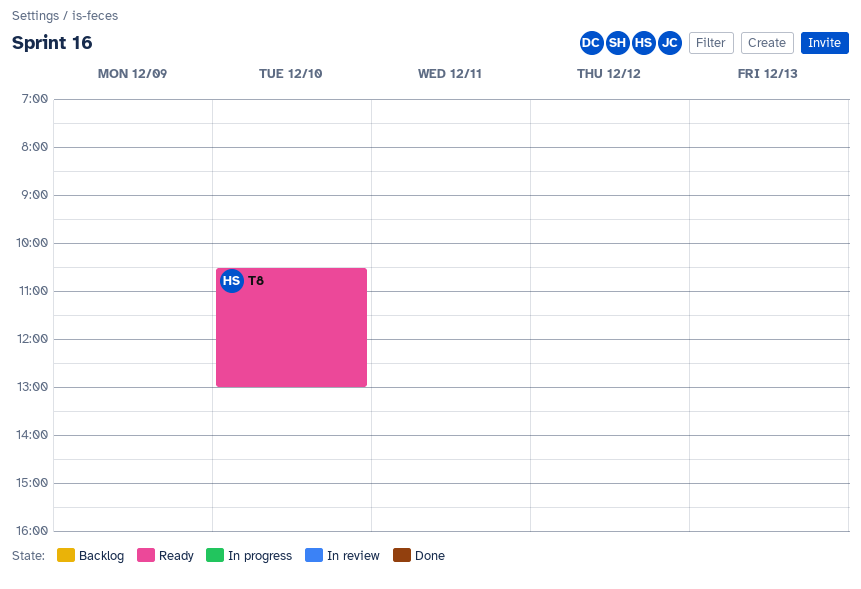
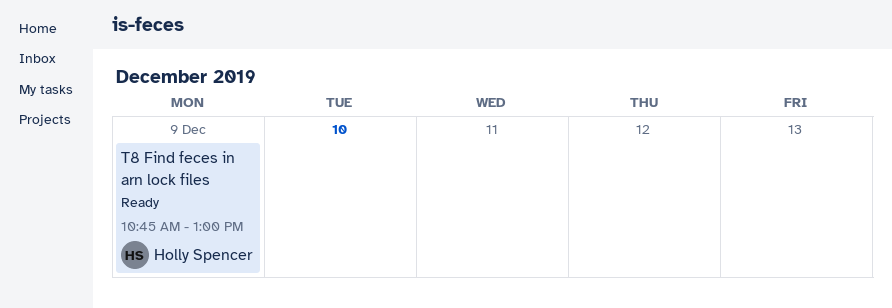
T8, day: Dec 10 -> Dec 9
T8, begins: 10:30 -> 10:45

